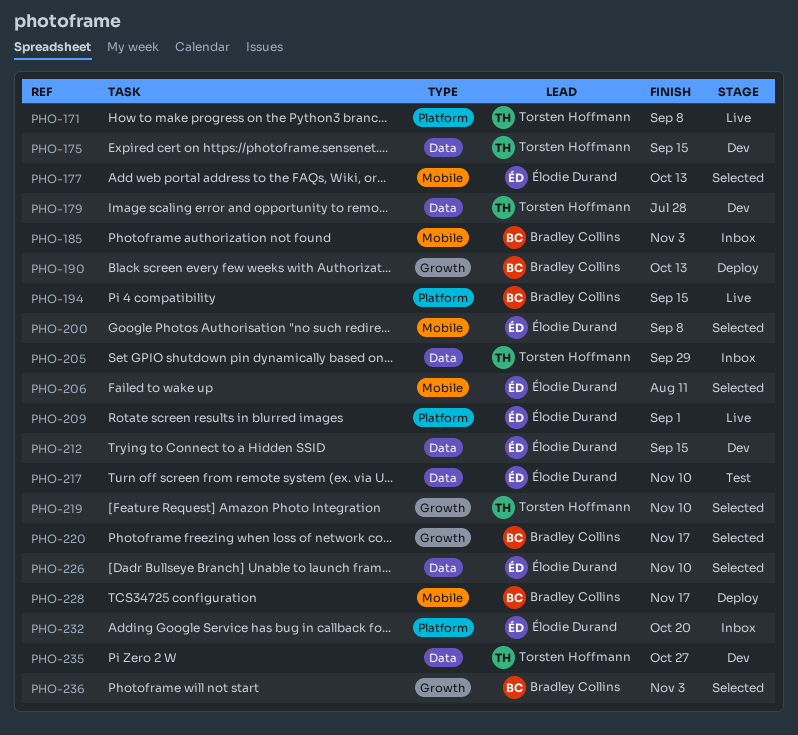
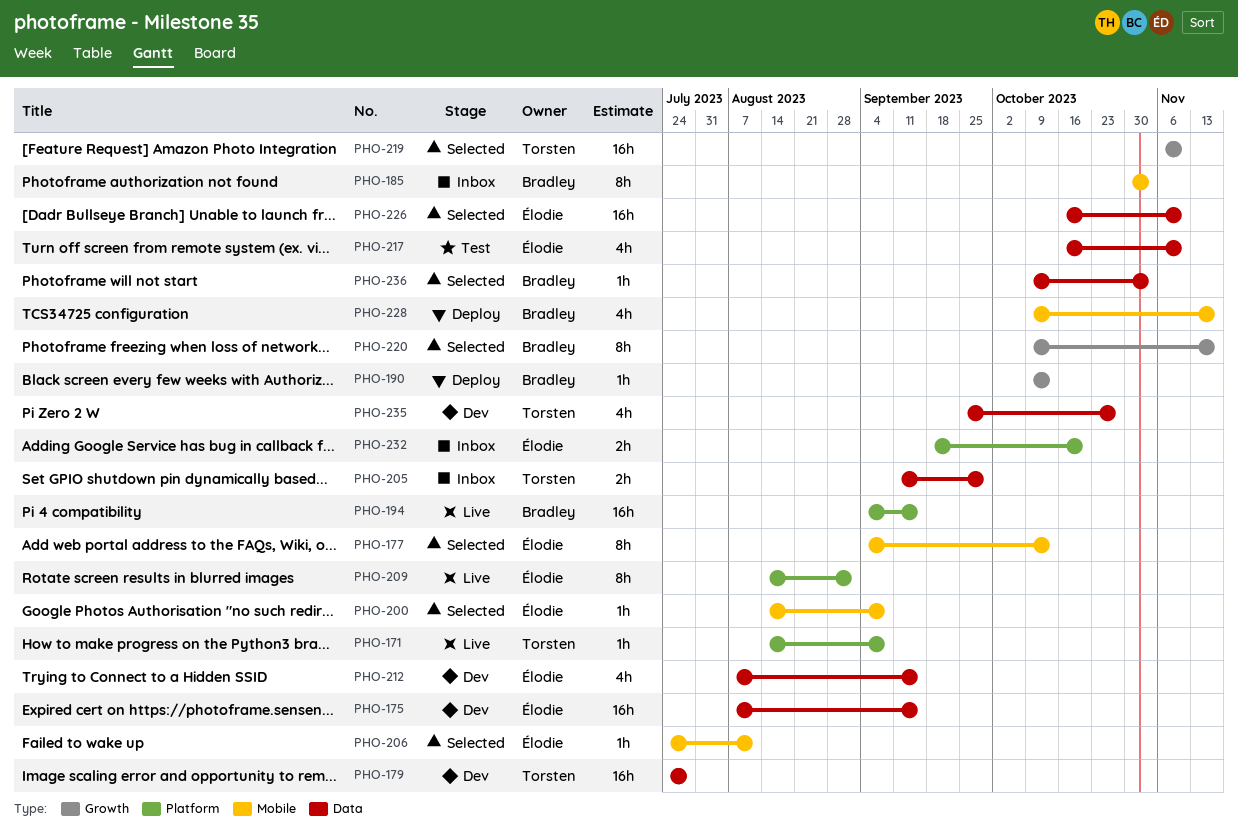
PHO-175, owner: Torsten Hoffmann -> Élodie Durand
PHO-236, label: Growth -> Data

